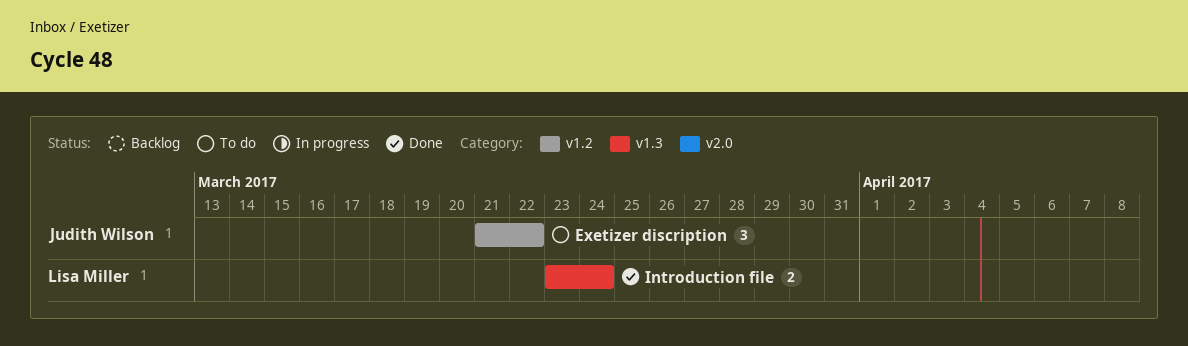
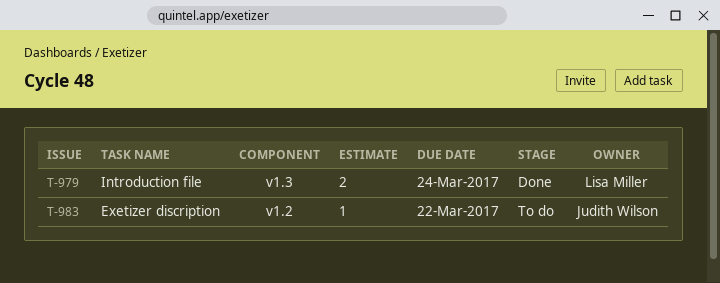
Exetizer discription, estimate: 3 -> 1

